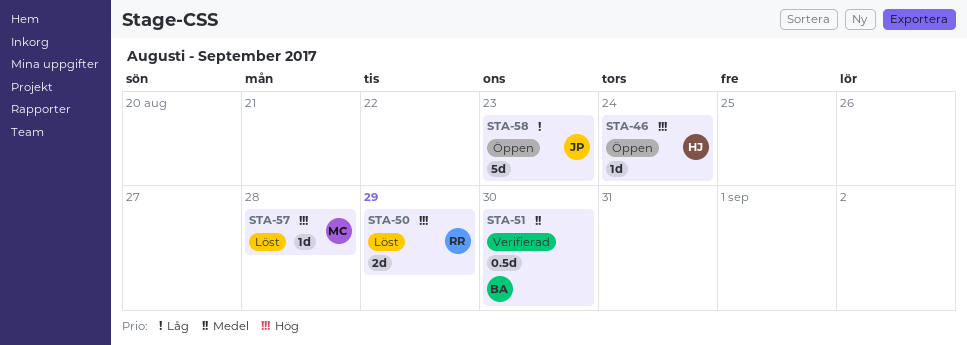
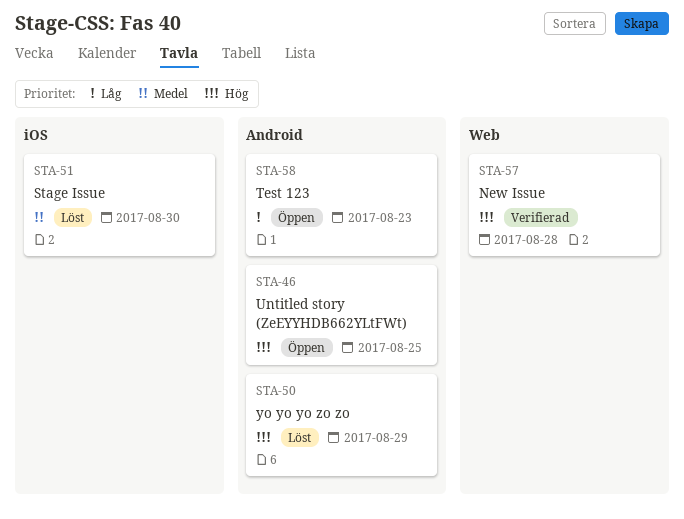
STA-46, due: Aug 24 -> Aug 25
STA-51, status: Verifierad -> Löst
STA-57, status: Löst -> Verifierad

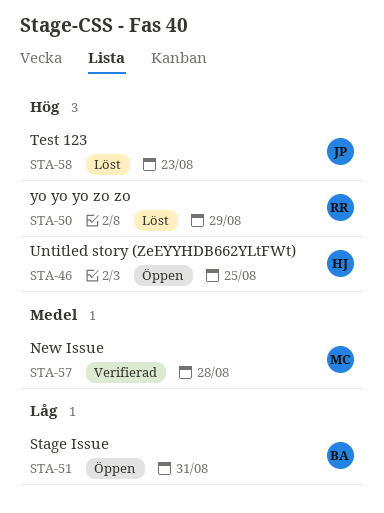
STA-51, status: Löst -> Öppen
STA-51, priority: Medel -> Låg
STA-51, due: Aug 30 -> Aug 31
STA-57, priority: Hög -> Medel
STA-58, status: Öppen -> Löst
STA-58, priority: Låg -> Hög

